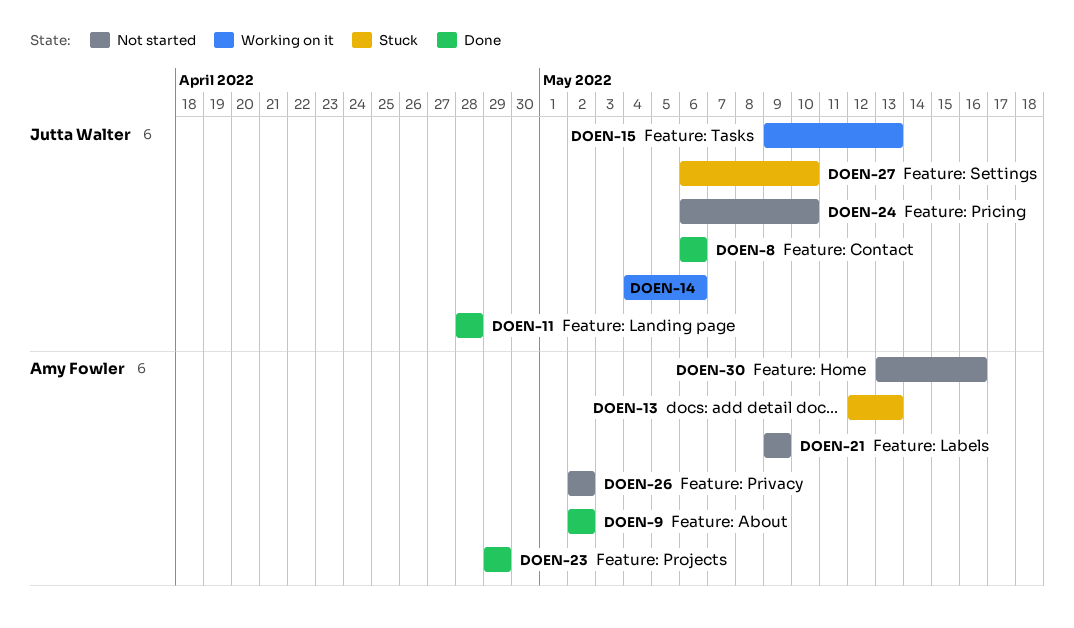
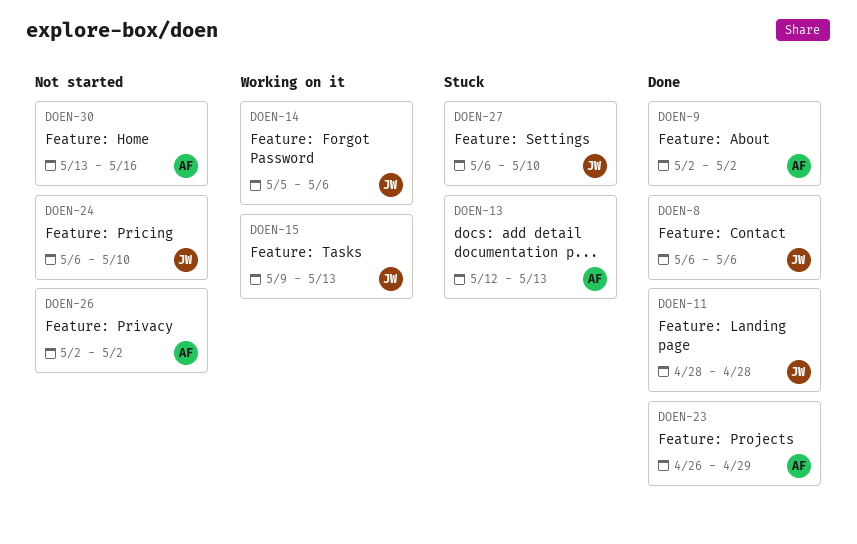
DOEN-14, start: May 4 -> May 5
DOEN-21: present -> none
DOEN-23, start: Apr 29 -> Apr 26

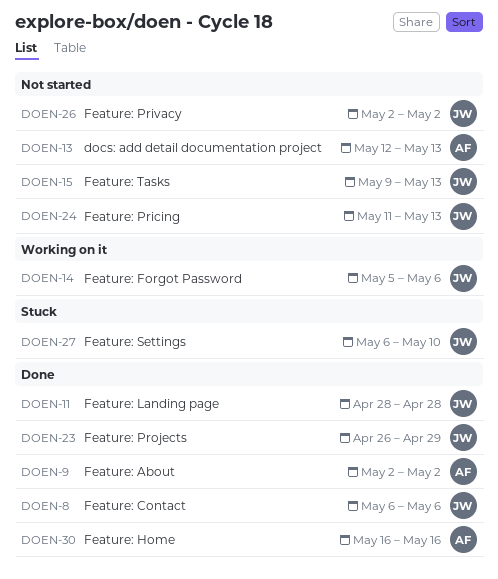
DOEN-13, status: Stuck -> Not started
DOEN-15, status: Working on it -> Not started
DOEN-23, owner: AF -> JW
DOEN-24, start: May 6 -> May 11
DOEN-24, due: May 10 -> May 13
DOEN-26, owner: AF -> JW
DOEN-30, status: Not started -> Done
DOEN-30, start: May 13 -> May 16

